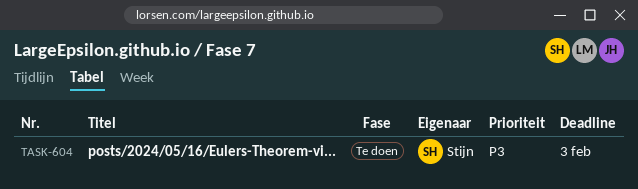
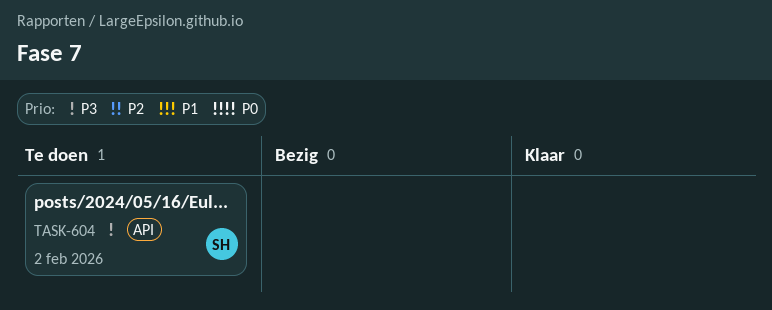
TASK-604, due: Feb 3 -> Feb 2

